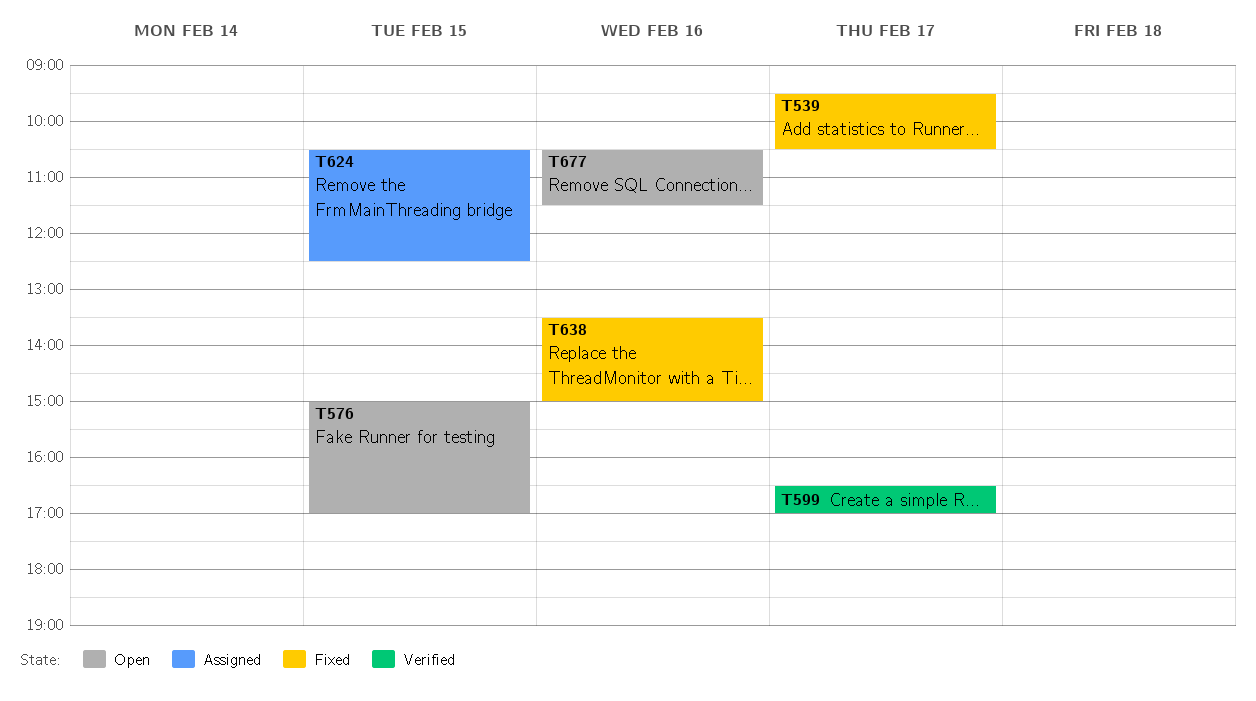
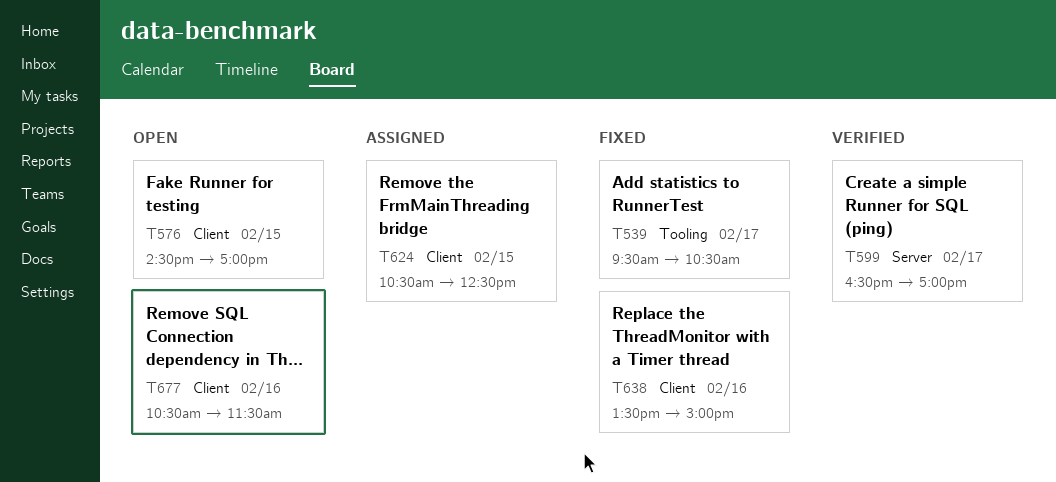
T576, begins: 15:00 -> 14:30

